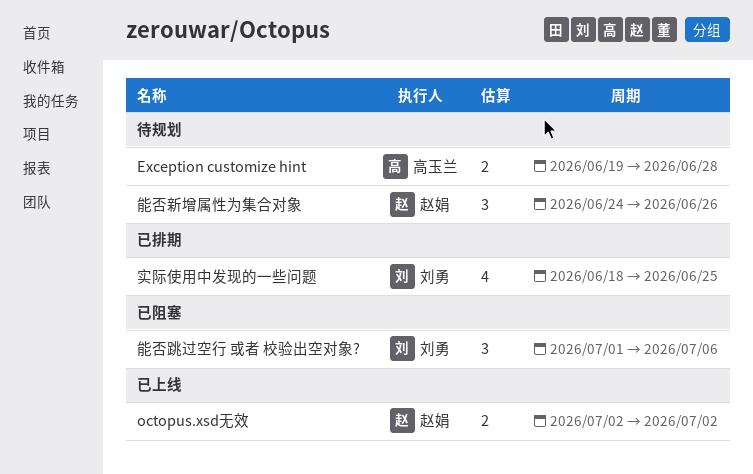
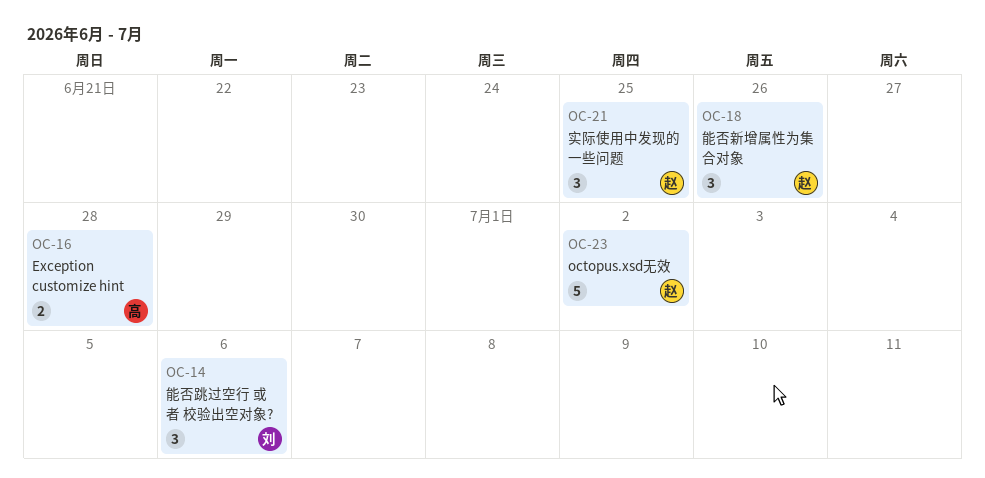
octopus.xsd无效, estimate: 2 -> 5
实际使用中发现的一些问题, owner: 刘勇 -> 赵娟
实际使用中发现的一些问题, estimate: 4 -> 3

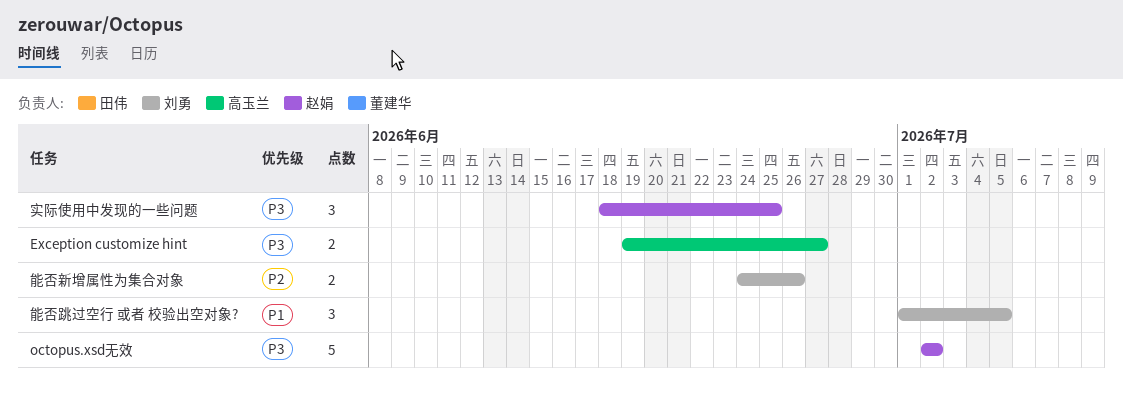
Exception customize hint, due: Jun 28 -> Jun 27
能否新增属性为集合对象, owner: 赵娟 -> 刘勇
能否新增属性为集合对象, estimate: 3 -> 2
能否跳过空行 或者 校验出空对象?, due: Jul 6 -> Jul 5

